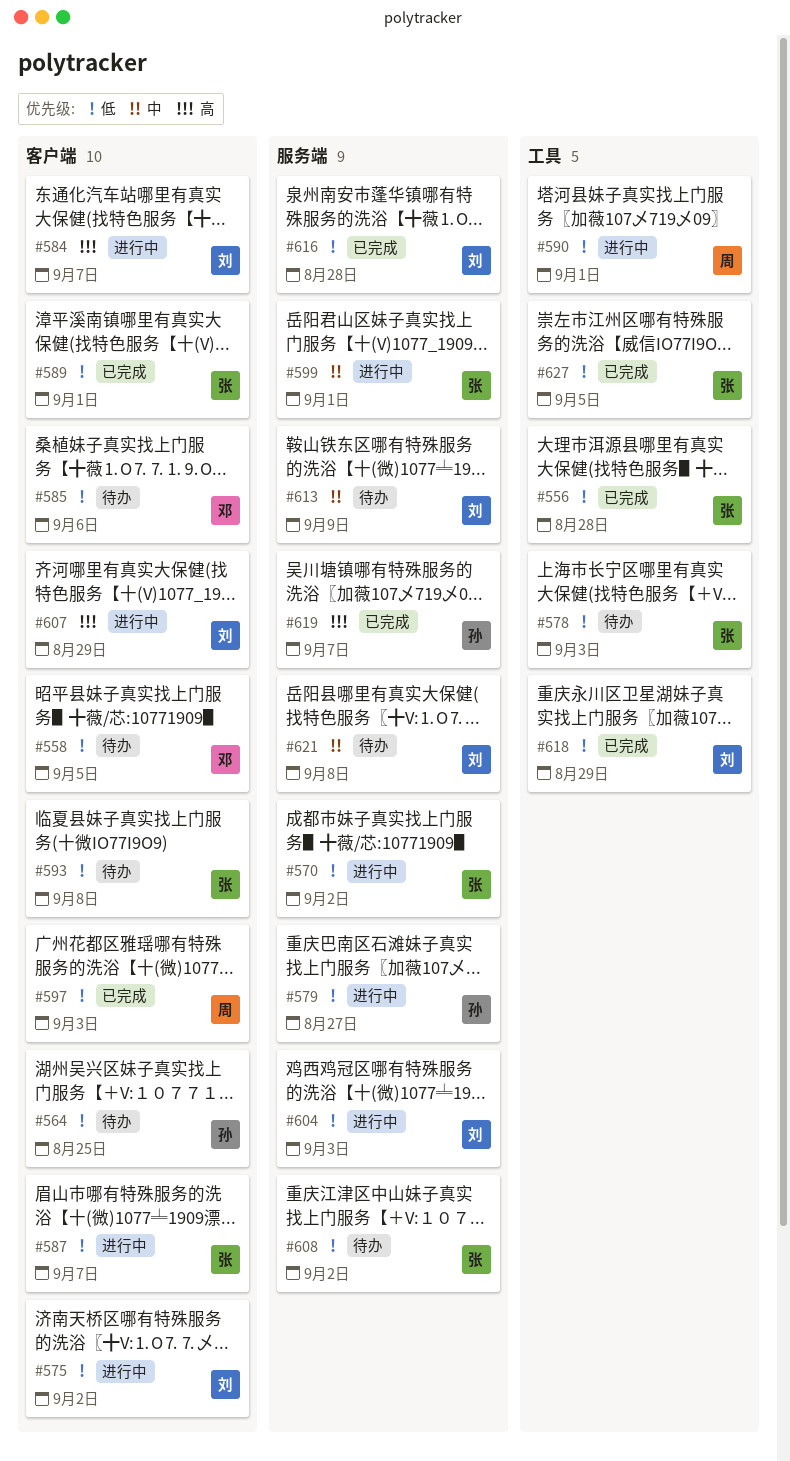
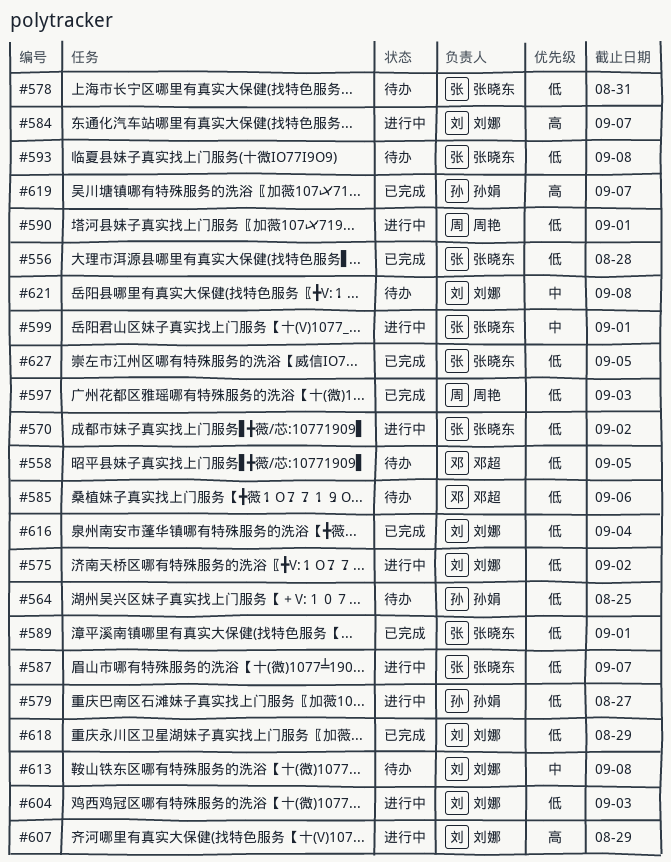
#578, due: Sep 3 -> Aug 31
#608: present -> none
#613, due: Sep 9 -> Sep 8
#616, due: Aug 28 -> Sep 4

